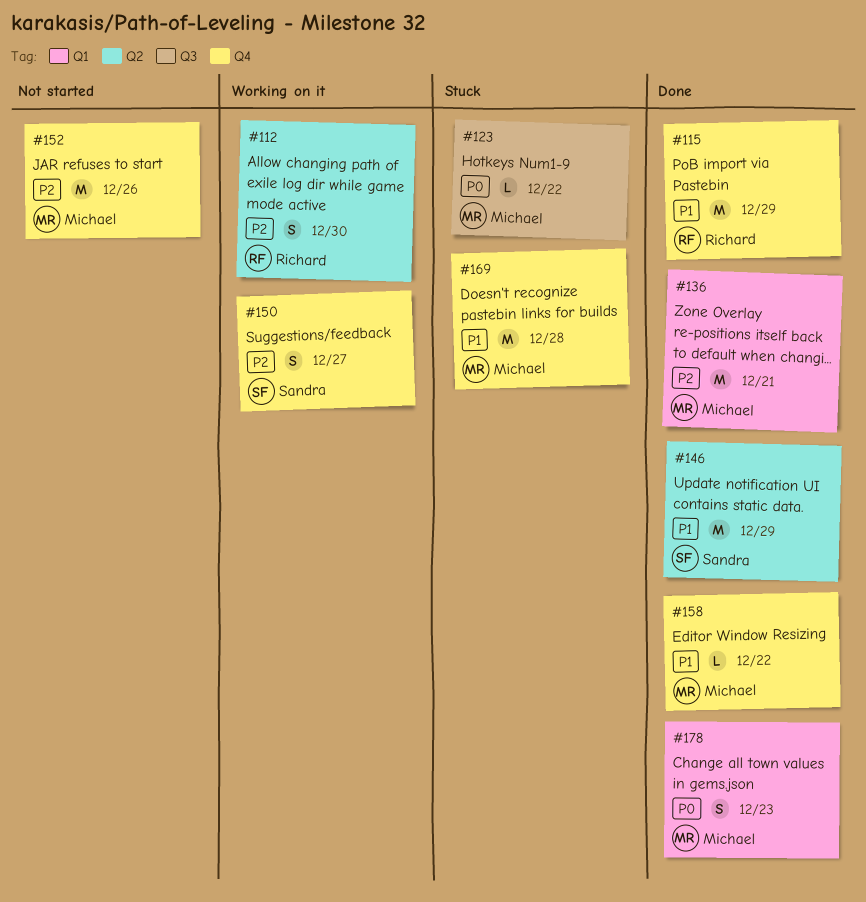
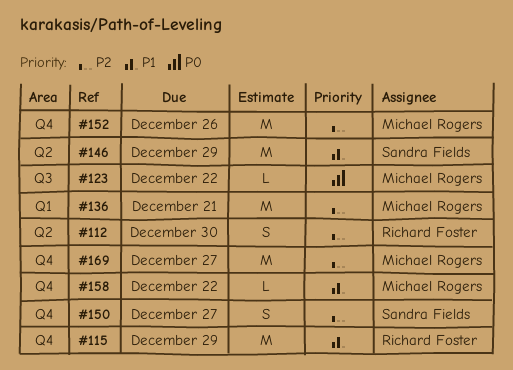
#169, priority: P1 -> P2
#169, due: Dec 28 -> Dec 27
#178: present -> none

